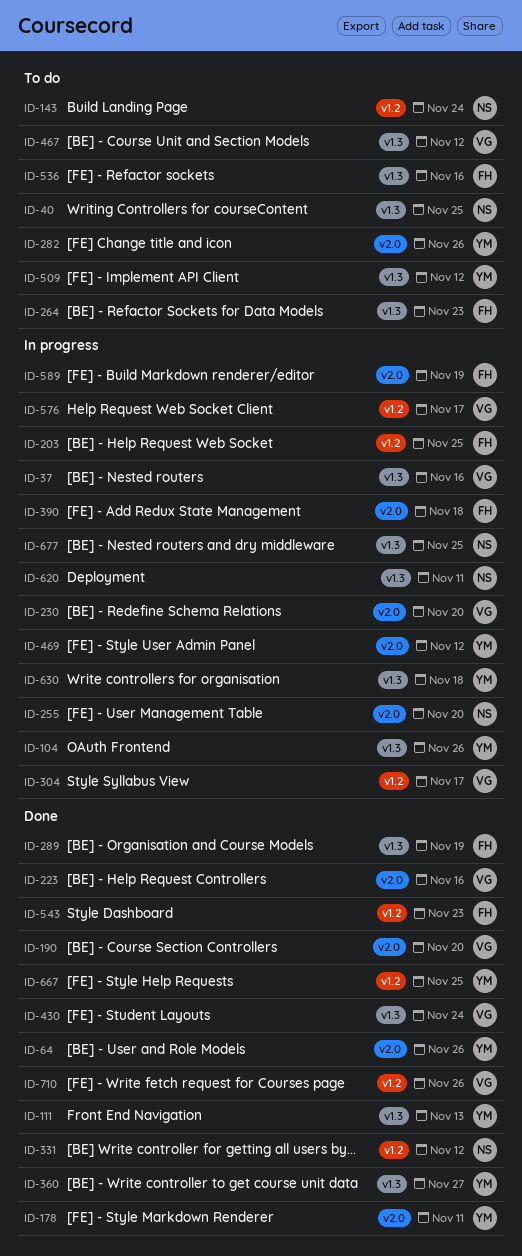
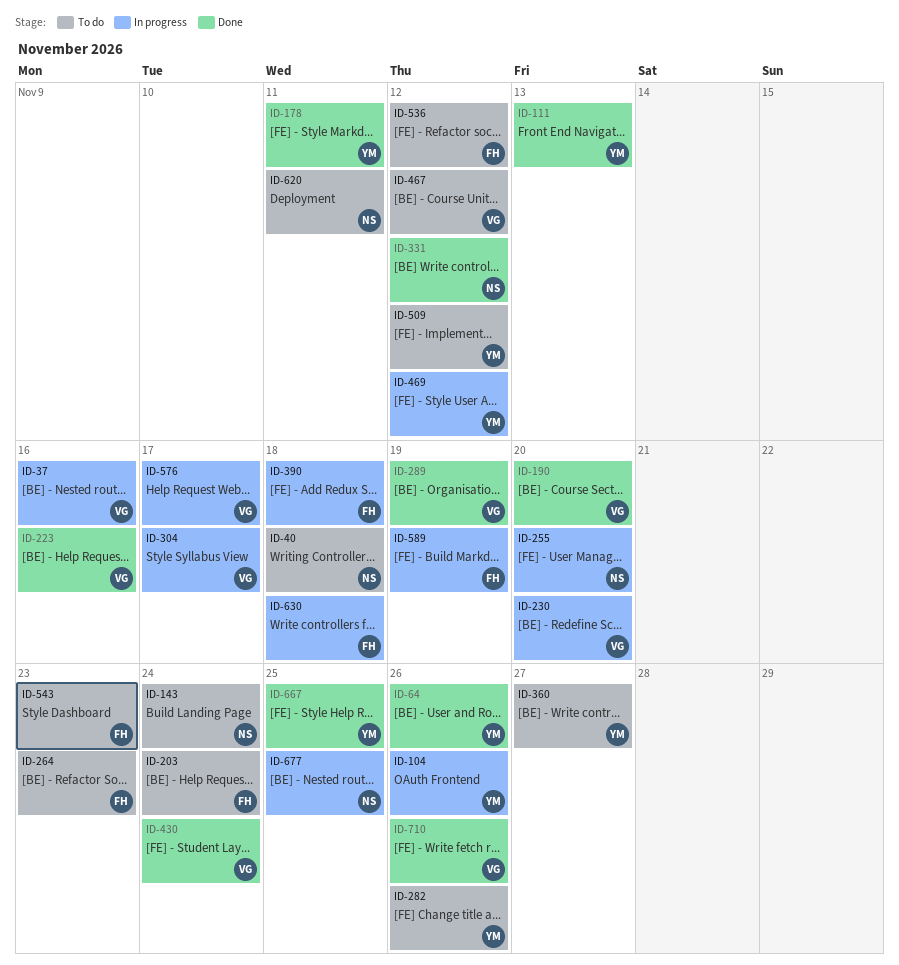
ID-40, due: Nov 25 -> Nov 18
ID-203, status: In progress -> To do
ID-203, due: Nov 25 -> Nov 24
ID-289, owner: FH -> VG
ID-360, status: Done -> To do
ID-536, due: Nov 16 -> Nov 12
ID-543, status: Done -> To do
ID-620, status: In progress -> To do
ID-630, owner: YM -> FH

